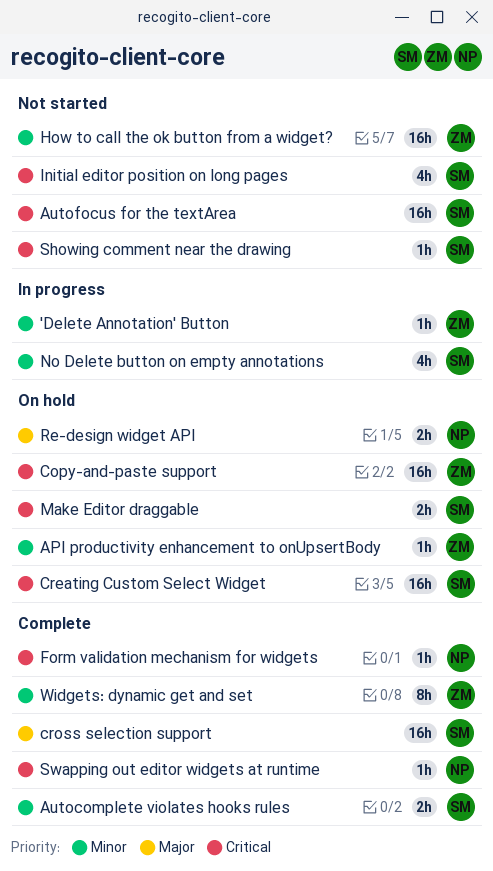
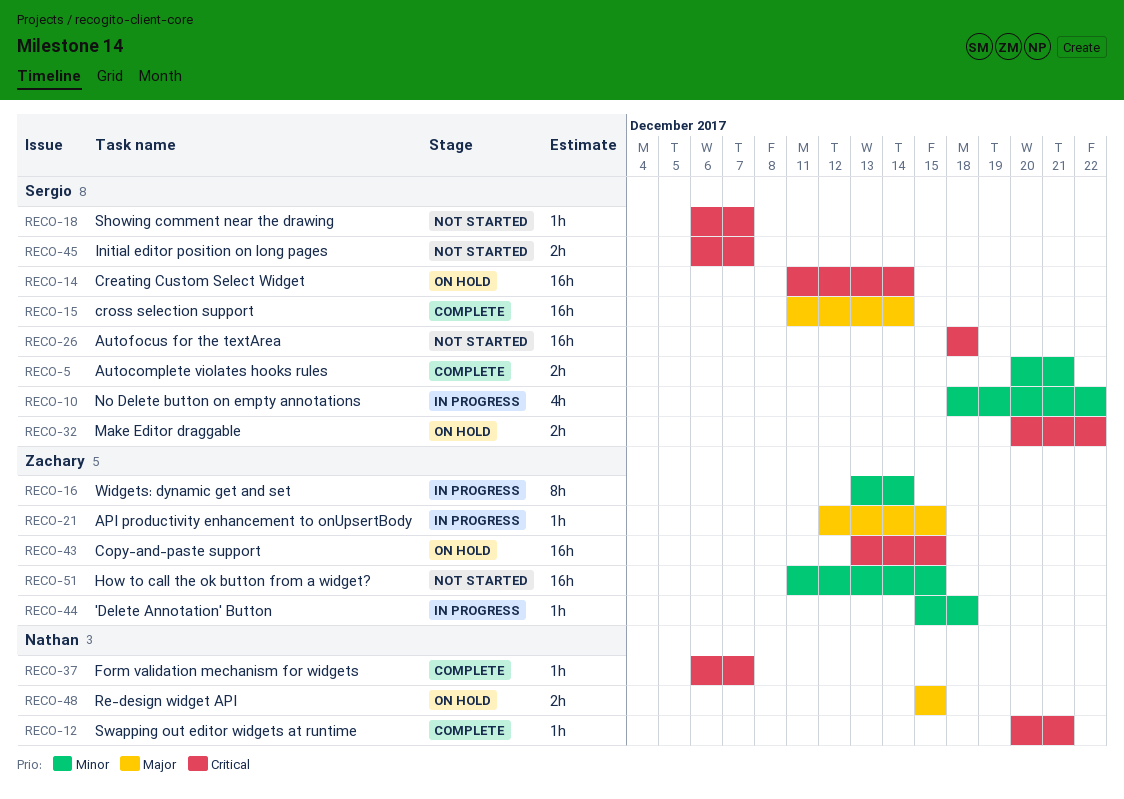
API productivity enhancement to onUpsertBody, status: On hold -> In progress
API productivity enhancement to onUpsertBody, priority: Minor -> Major
Initial editor position on long pages, estimate: 4h -> 2h
Widgets: dynamic get and set, status: Complete -> In progress

